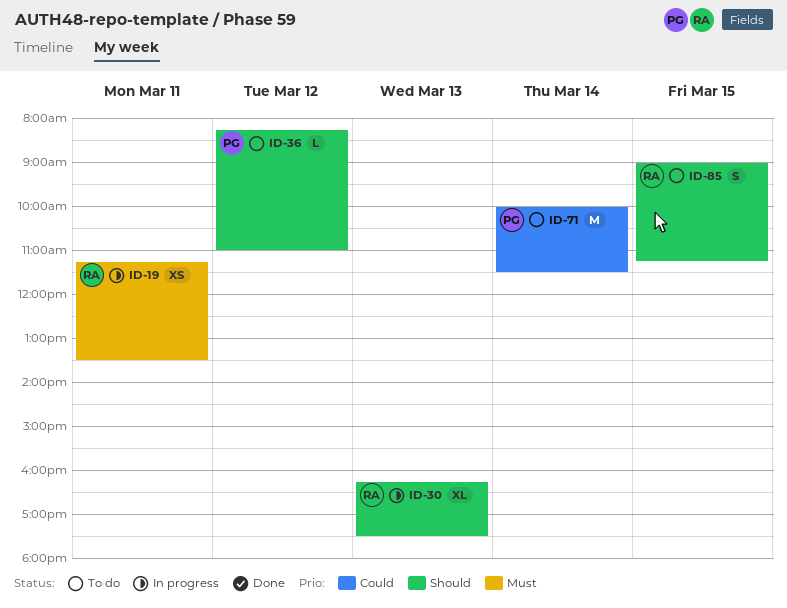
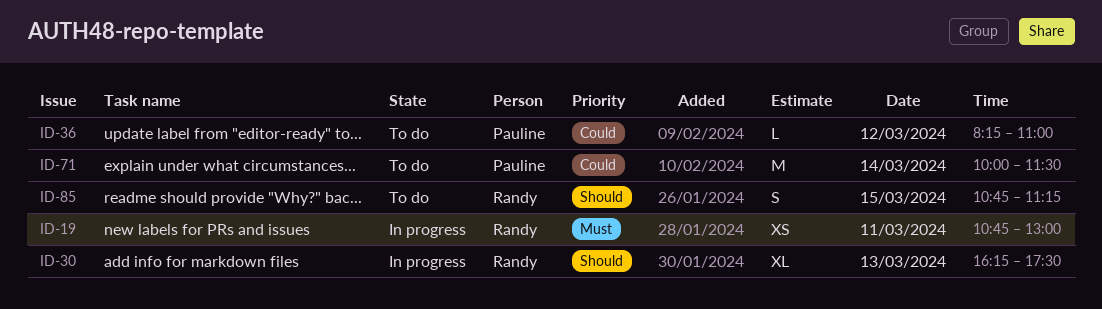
ID-19, begins: 11:15 -> 10:45
ID-19, ends: 13:30 -> 13:00
ID-36, priority: Should -> Could
ID-85, begins: 09:00 -> 10:45

